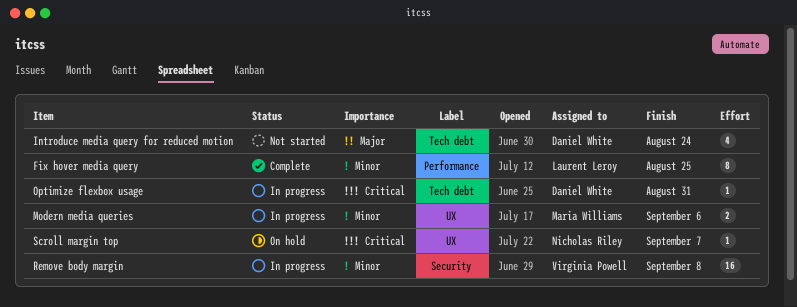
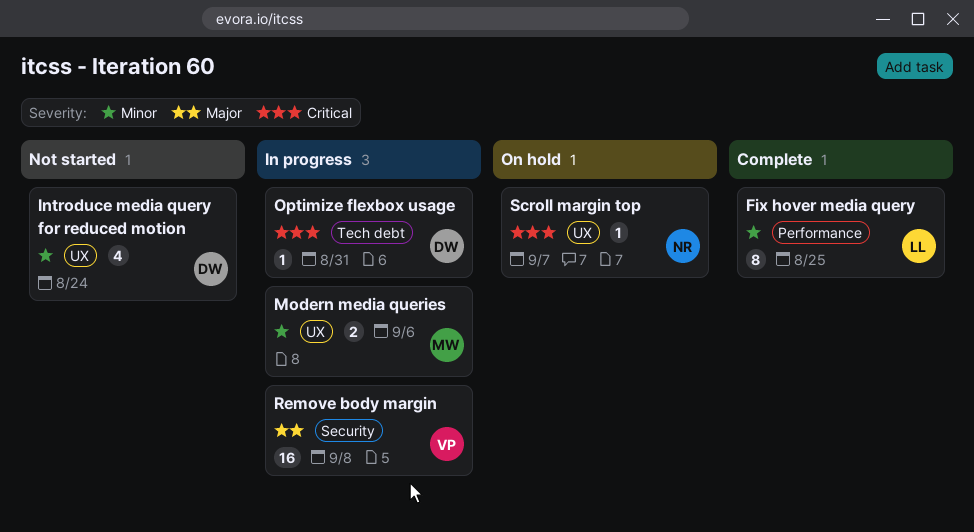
Introduce media query for reduced motion, priority: Major -> Minor
Introduce media query for reduced motion, label: Tech debt -> UX
Remove body margin, priority: Minor -> Major

